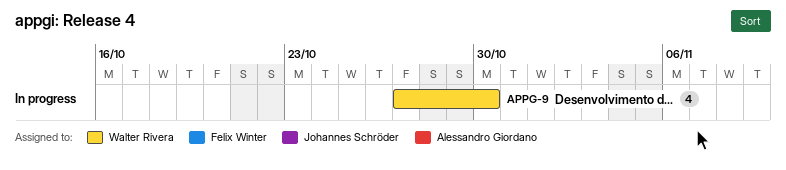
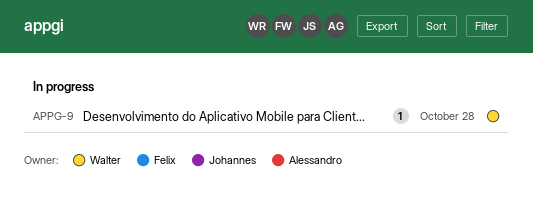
APPG-9, estimate: 4 -> 1
APPG-9, due: Oct 30 -> Oct 28

